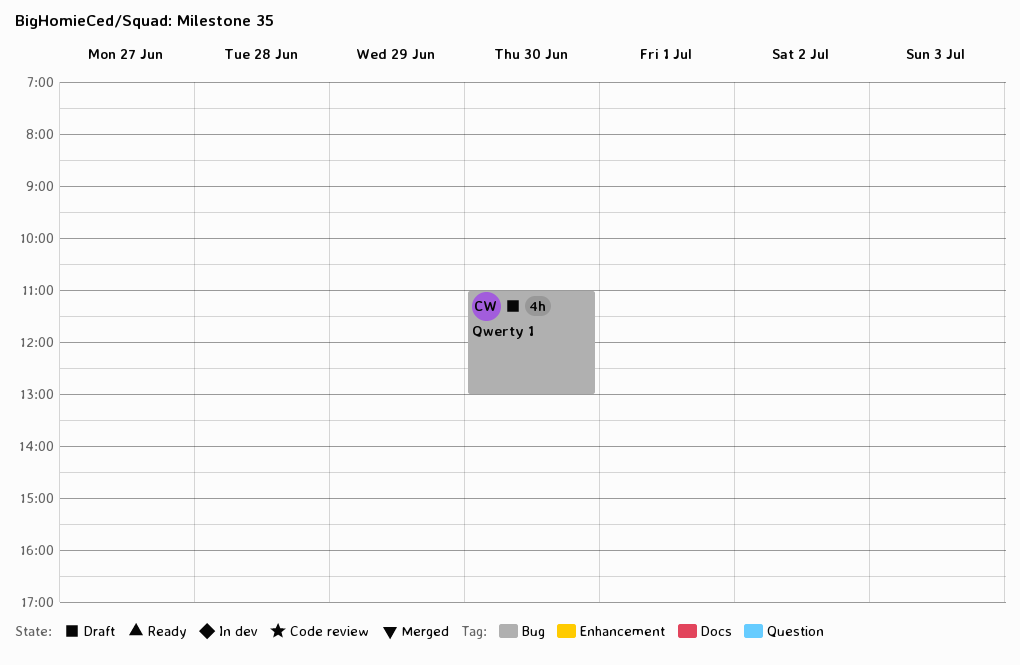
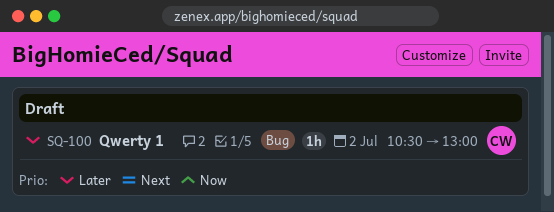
Qwerty 1, estimate: 4h -> 1h
Qwerty 1, day: Jun 30 -> Jul 2
Qwerty 1, begins: 11:00 -> 10:30

